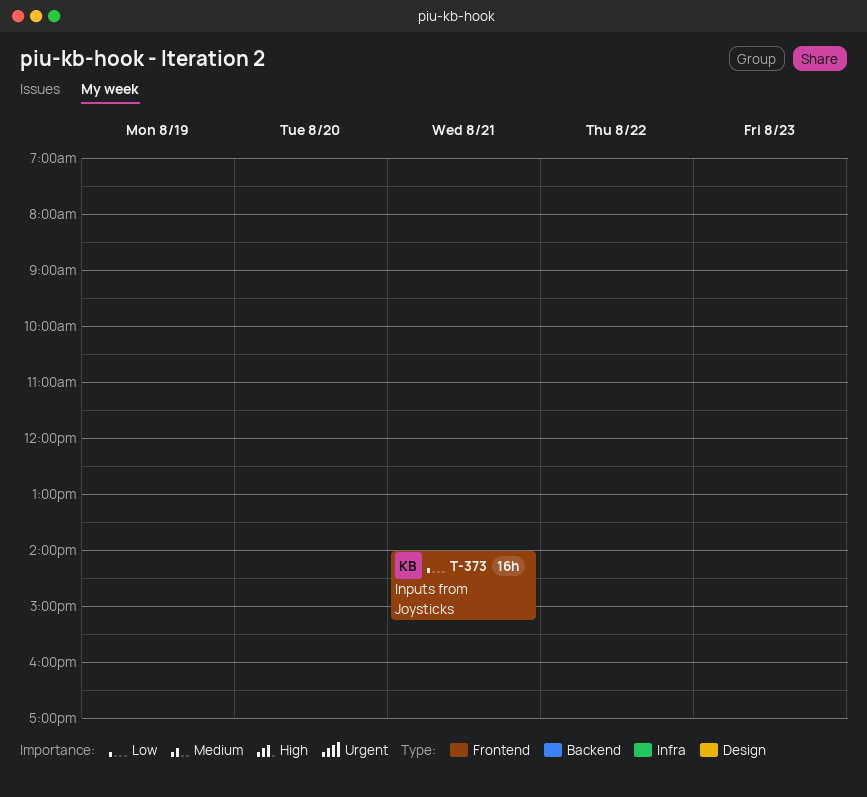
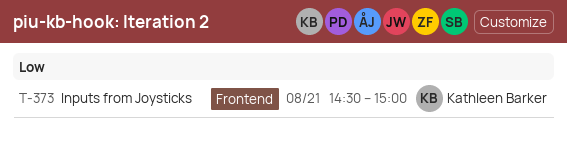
T-373, begins: 14:00 -> 14:30
T-373, ends: 15:15 -> 15:00

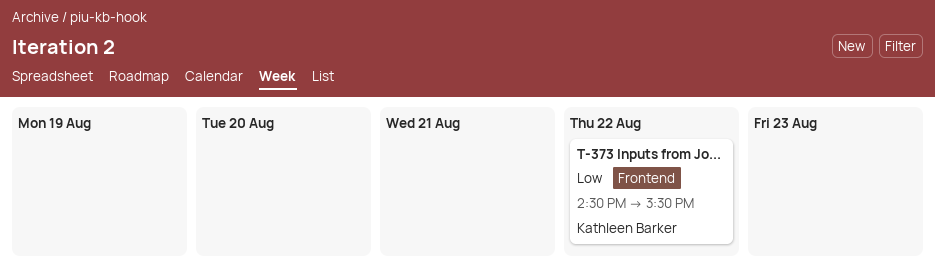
T-373, day: Aug 21 -> Aug 22
T-373, ends: 15:00 -> 15:30

